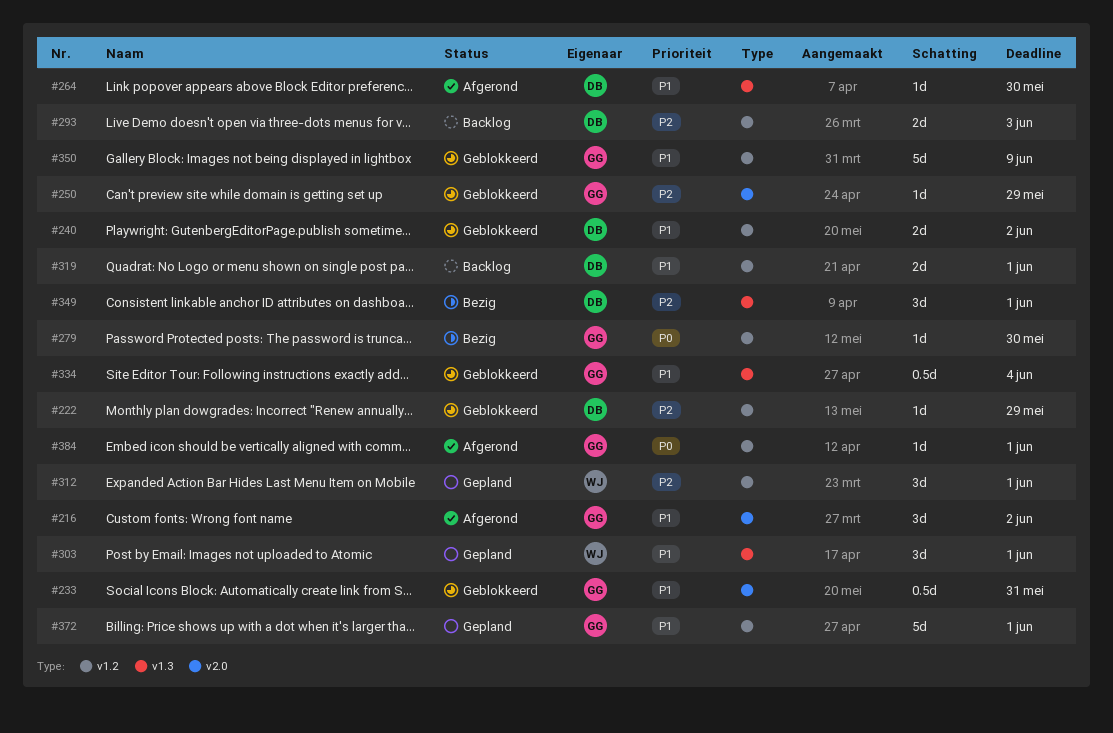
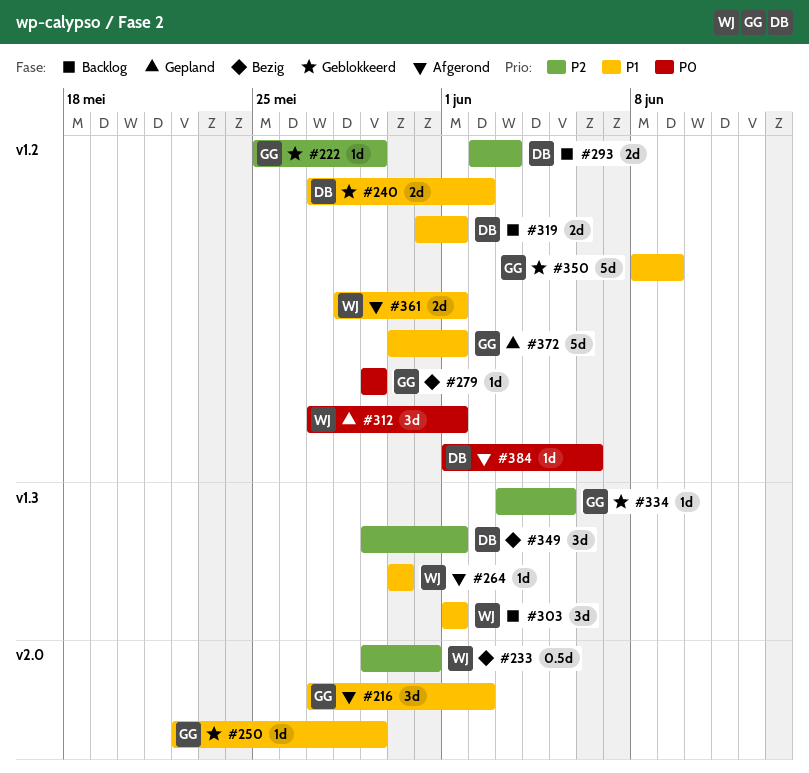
#222, owner: DB -> GG
#233, status: Geblokkeerd -> Bezig
#233, owner: GG -> WJ
#233, priority: P1 -> P2
#250, priority: P2 -> P1
#264, owner: DB -> WJ
#279, due: May 30 -> May 29
#303, status: Gepland -> Backlog
#312, priority: P2 -> P0
#334, priority: P1 -> P2
#334, estimate: 0.5d -> 1d
#334, due: Jun 4 -> Jun 5
#361: none -> present
#384, owner: GG -> DB
#384, due: Jun 1 -> Jun 6

